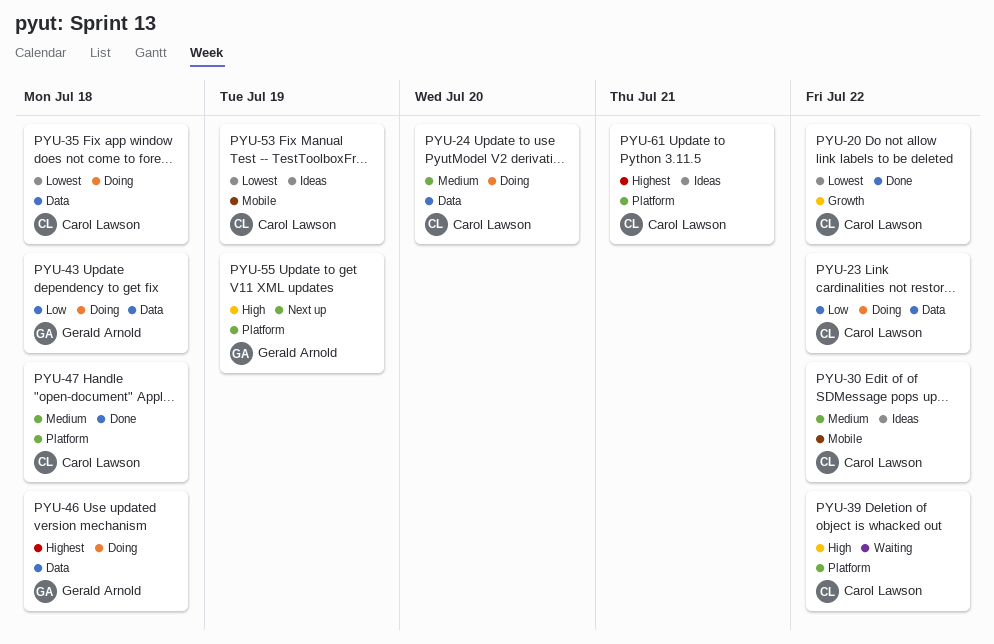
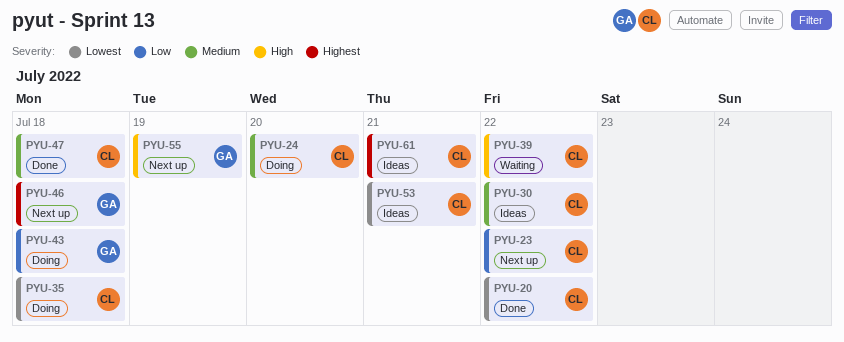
PYU-23, status: Doing -> Next up
PYU-46, status: Doing -> Next up
PYU-53, due: Jul 19 -> Jul 21

